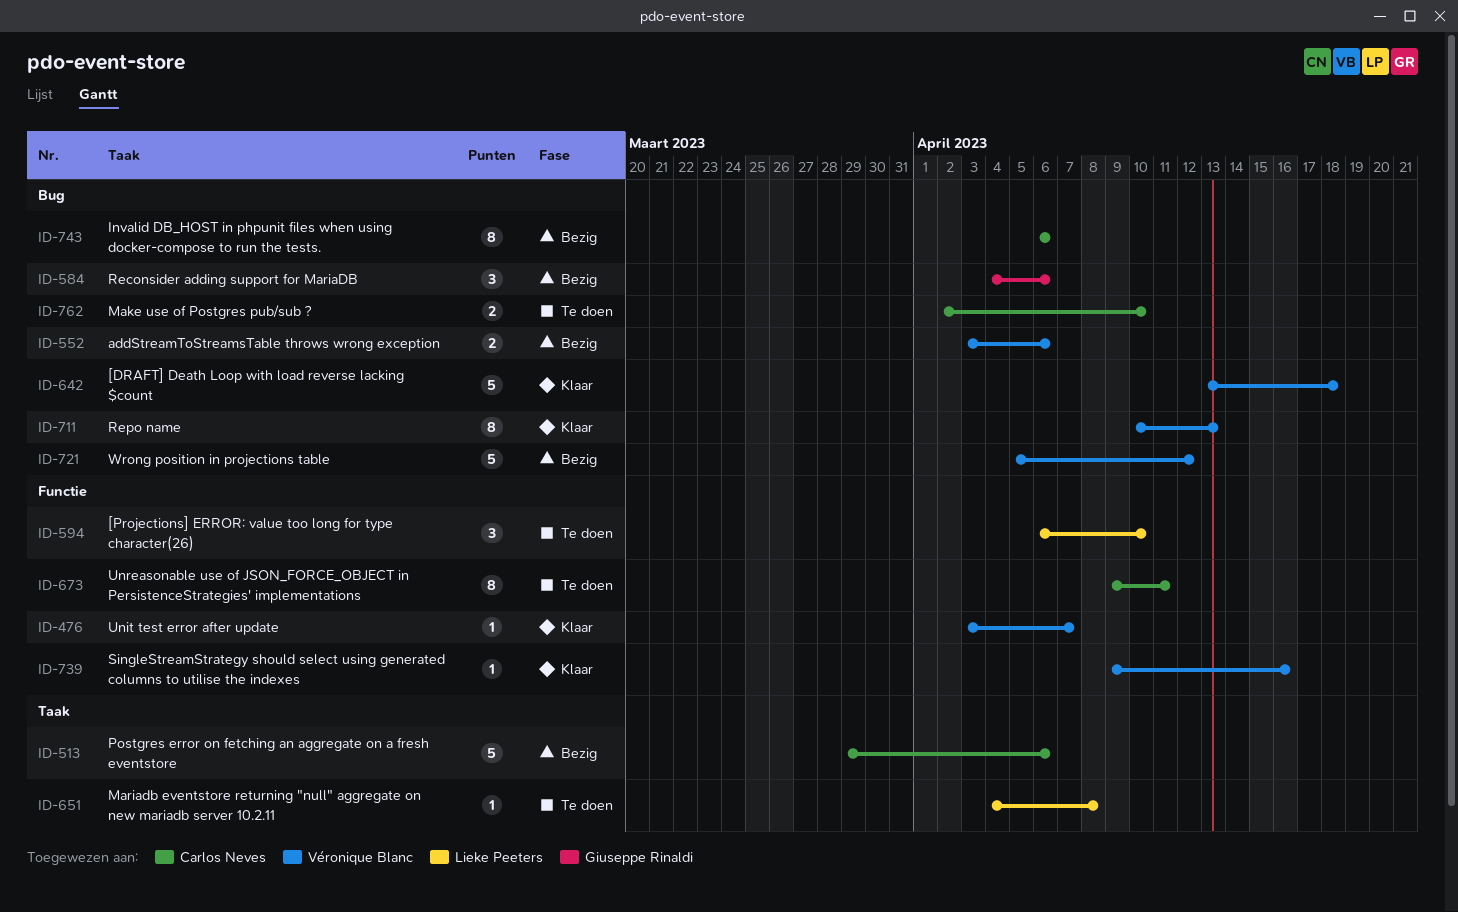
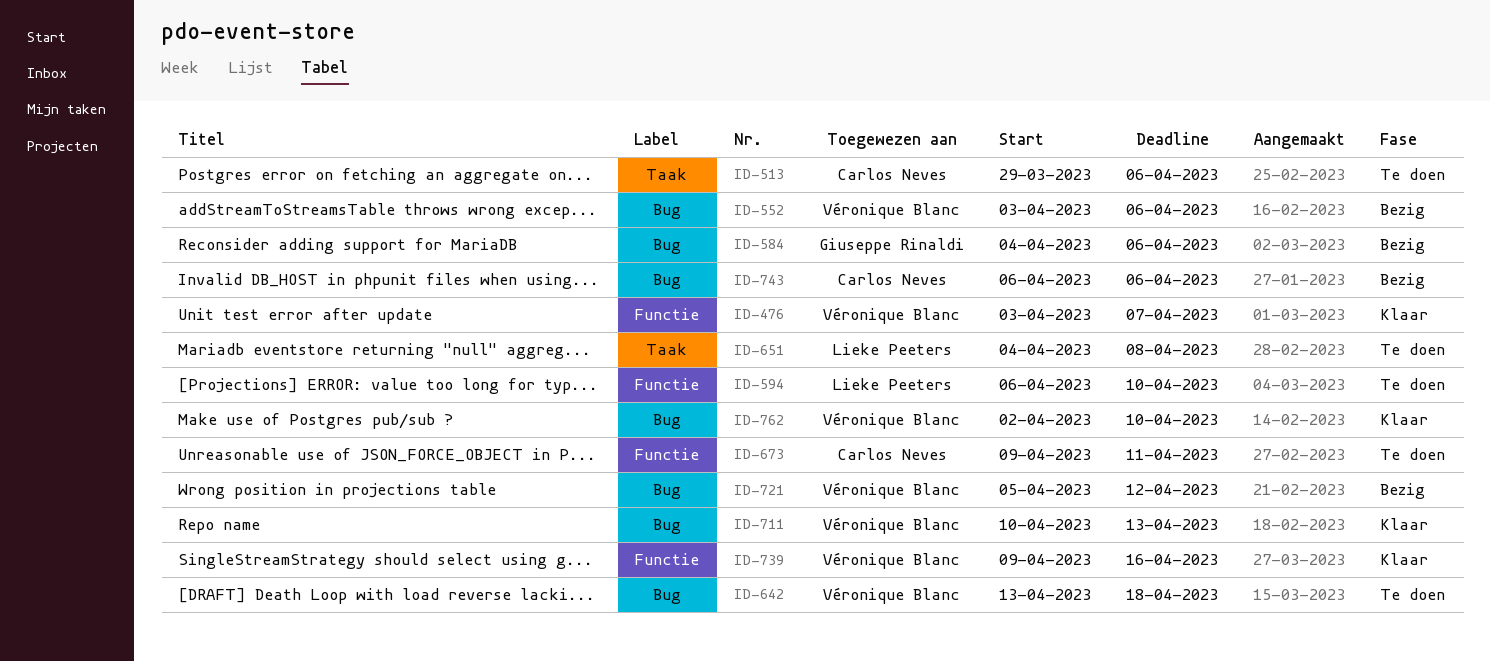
ID-513, status: Bezig -> Te doen
ID-642, status: Klaar -> Te doen
ID-762, status: Te doen -> Klaar
ID-762, owner: Carlos Neves -> Véronique Blanc

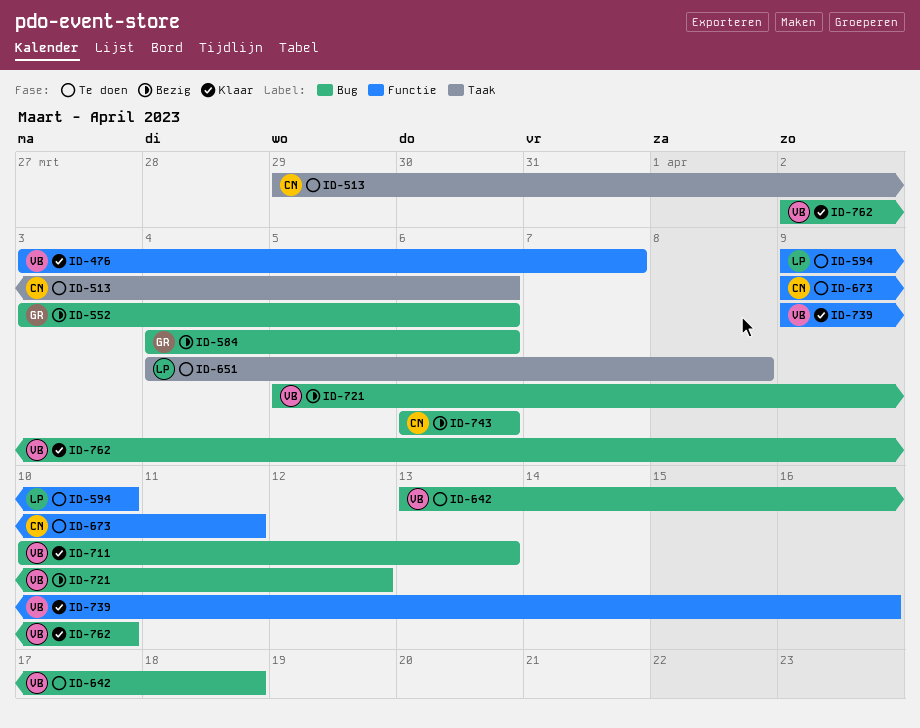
ID-552, owner: Véronique Blanc -> Giuseppe Rinaldi
ID-594, start: Apr 6 -> Apr 9

